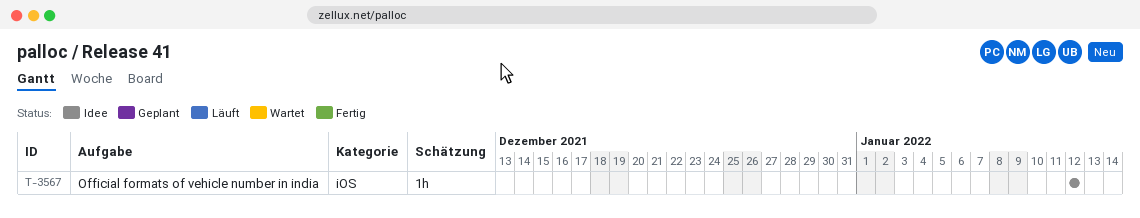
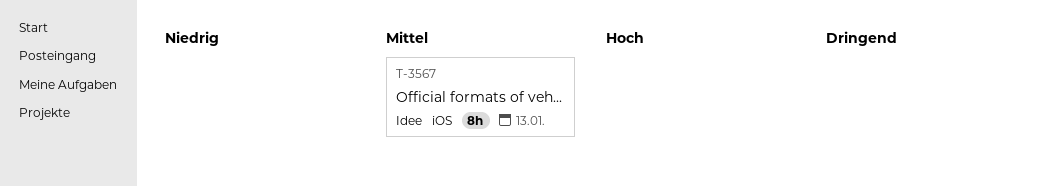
T-3567, estimate: 1h -> 8h
T-3567, due: Jan 12 -> Jan 13

